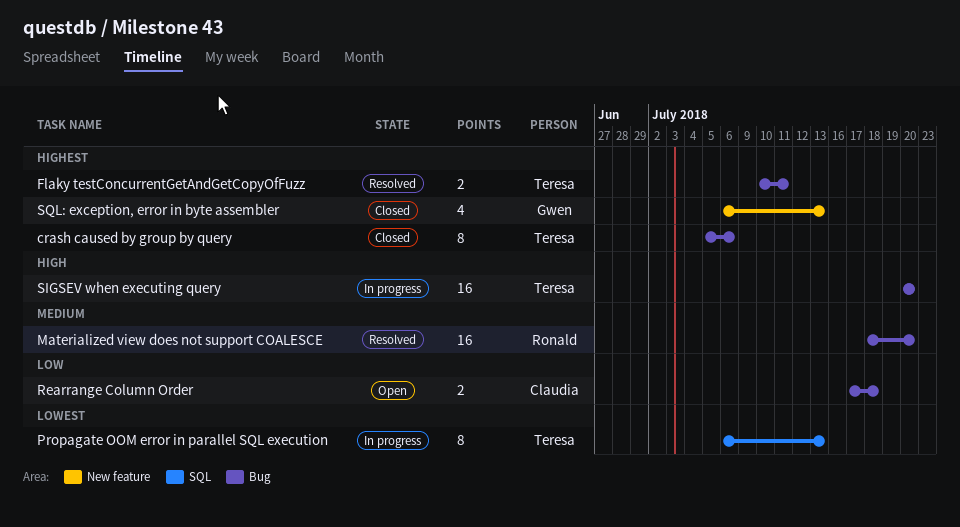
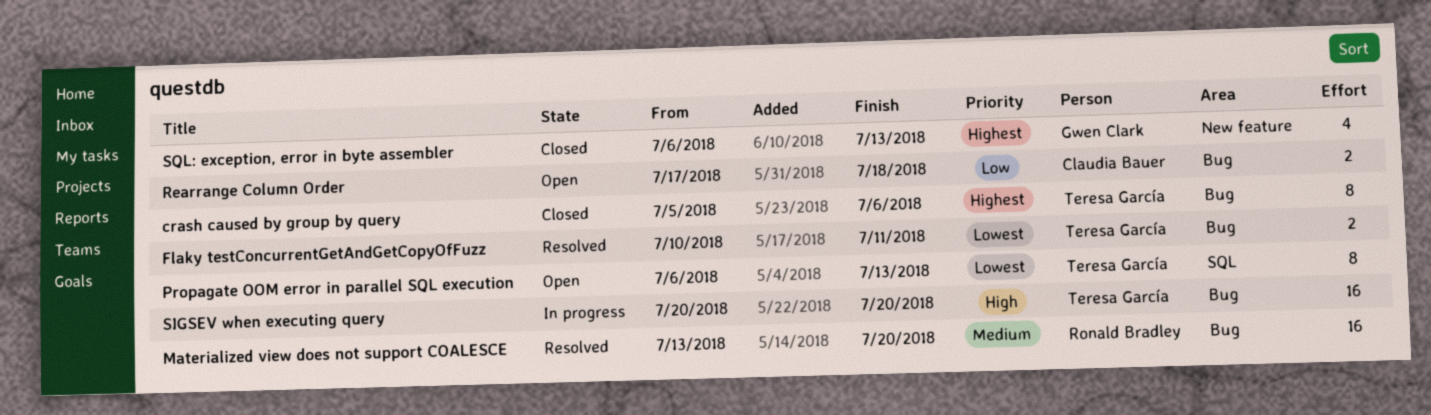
Flaky testConcurrentGetAndGetCopyOfFuzz, priority: Highest -> Lowest
Materialized view does not support COALESCE, start: Jul 18 -> Jul 13
Propagate OOM error in parallel SQL execution, status: In progress -> Open

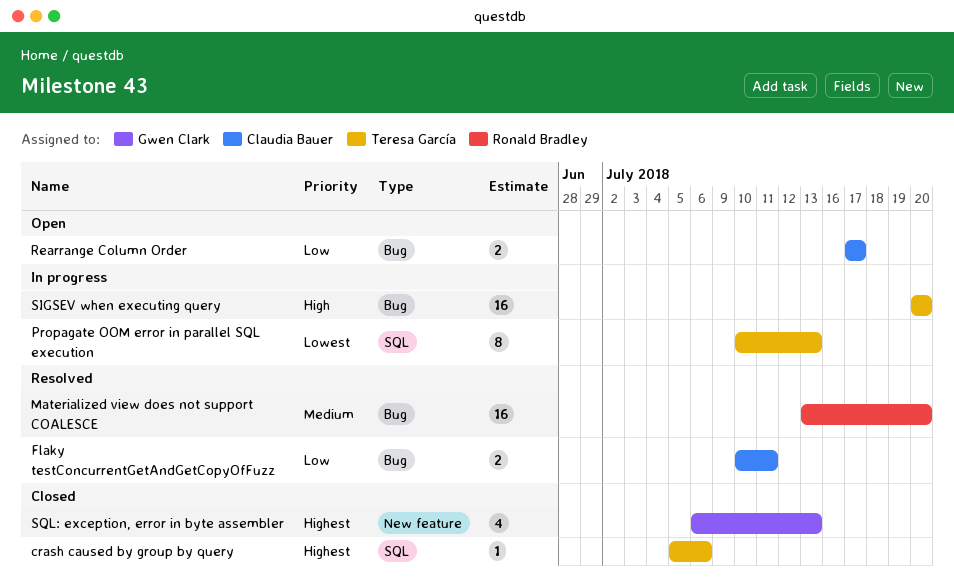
crash caused by group by query, label: Bug -> SQL
crash caused by group by query, estimate: 8 -> 1
Flaky testConcurrentGetAndGetCopyOfFuzz, owner: Teresa García -> Claudia Bauer
Flaky testConcurrentGetAndGetCopyOfFuzz, priority: Lowest -> Low
Propagate OOM error in parallel SQL execution, status: Open -> In progress
Propagate OOM error in parallel SQL execution, start: Jul 6 -> Jul 10
Rearrange Column Order, due: Jul 18 -> Jul 17

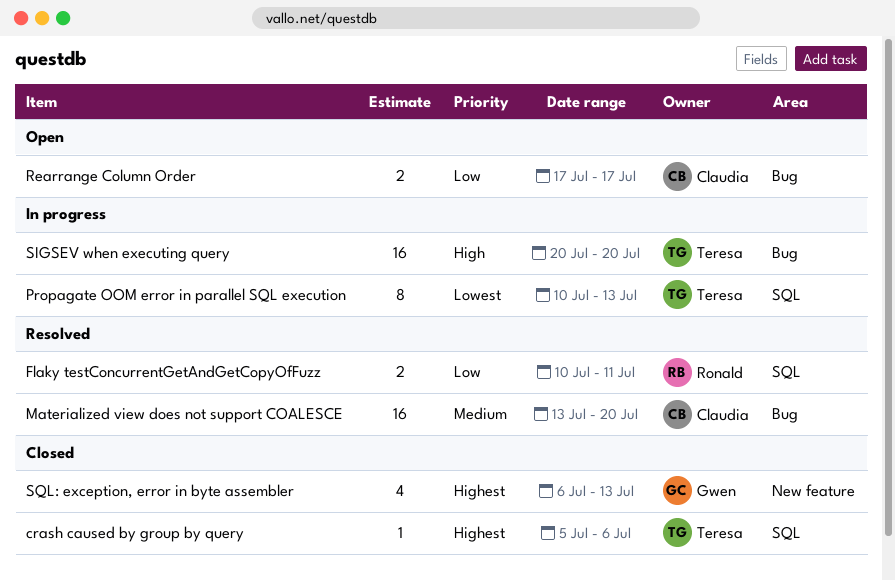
Flaky testConcurrentGetAndGetCopyOfFuzz, owner: Claudia Bauer -> Ronald Bradley
Flaky testConcurrentGetAndGetCopyOfFuzz, label: Bug -> SQL
Materialized view does not support COALESCE, owner: Ronald Bradley -> Claudia Bauer

